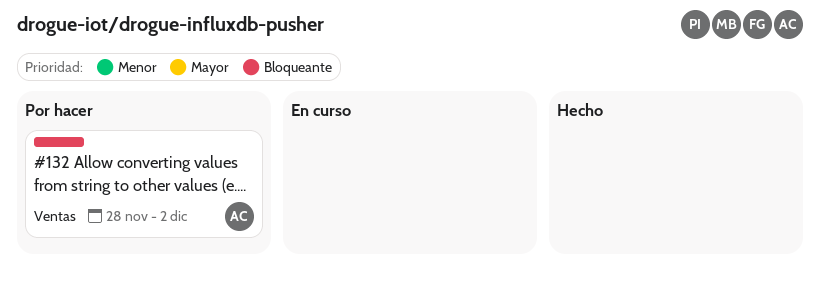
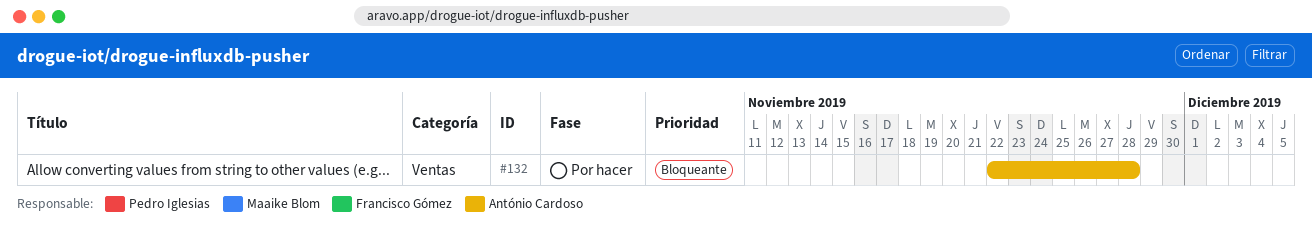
#132, start: Nov 28 -> Nov 22
#132, due: Dec 2 -> Nov 28

